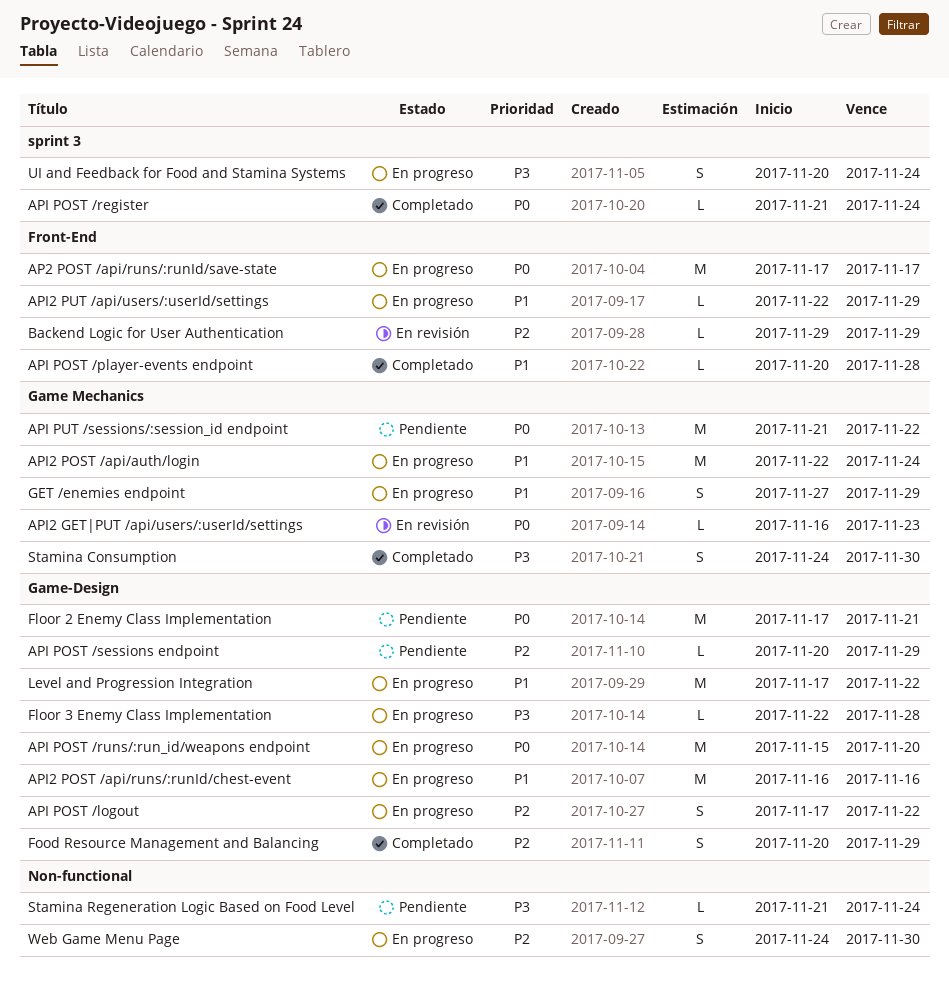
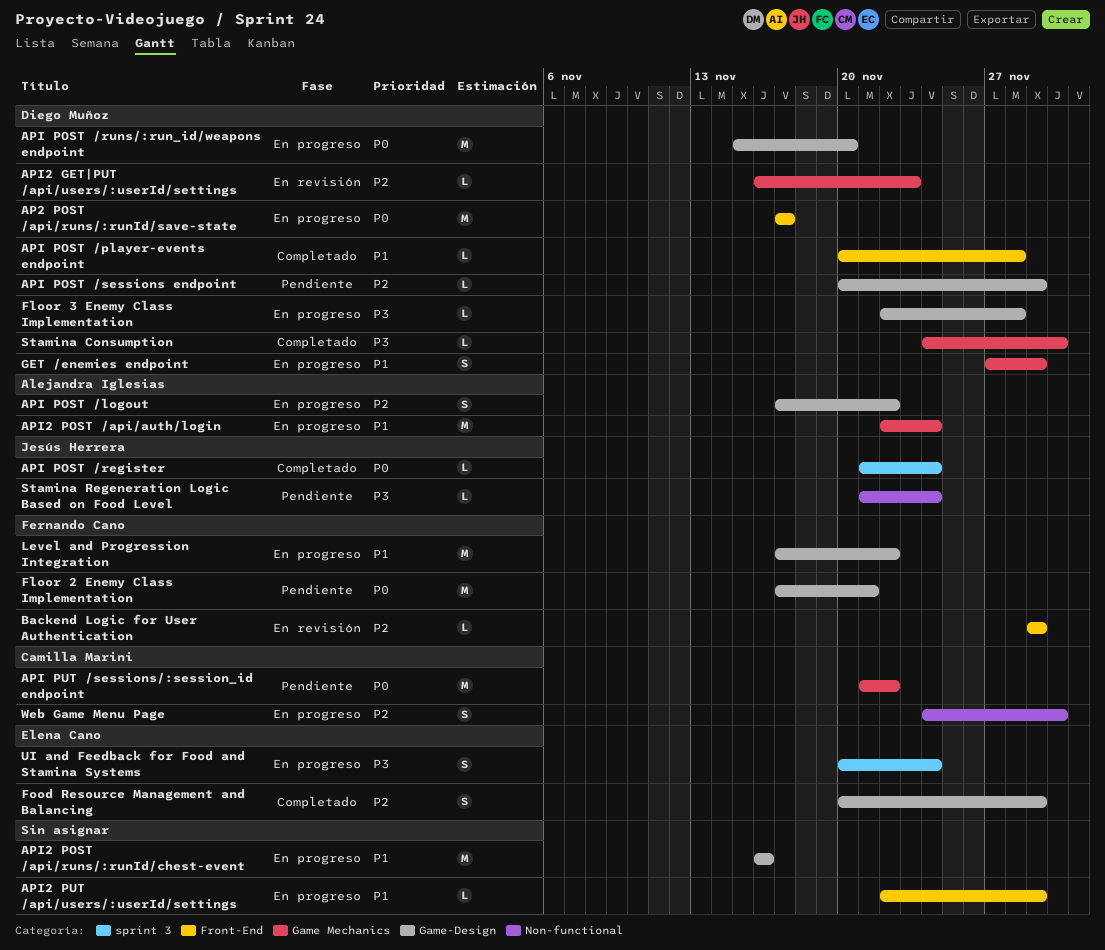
API2 GET|PUT /api/users/:userId/settings, priority: P0 -> P2
Stamina Consumption, estimate: S -> L

